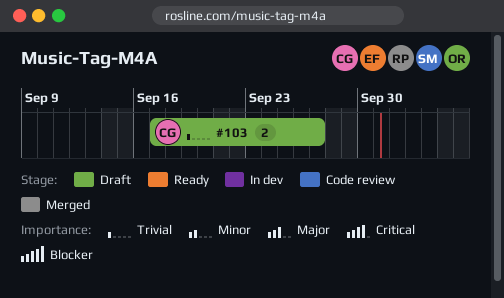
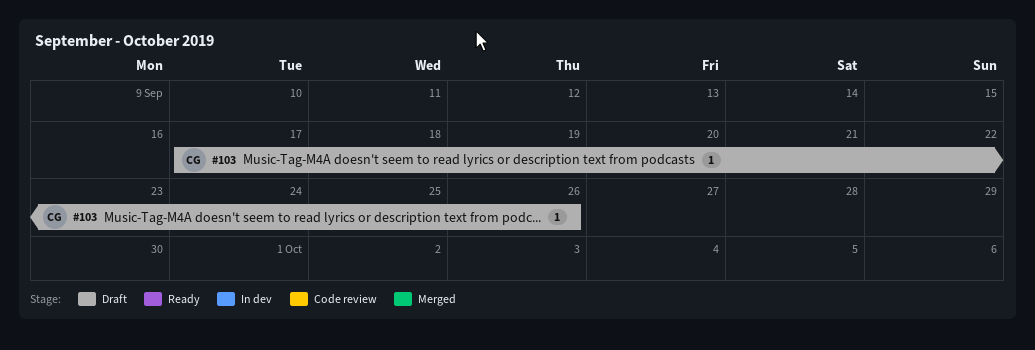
#103, estimate: 2 -> 1
#103, due: Sep 27 -> Sep 26

